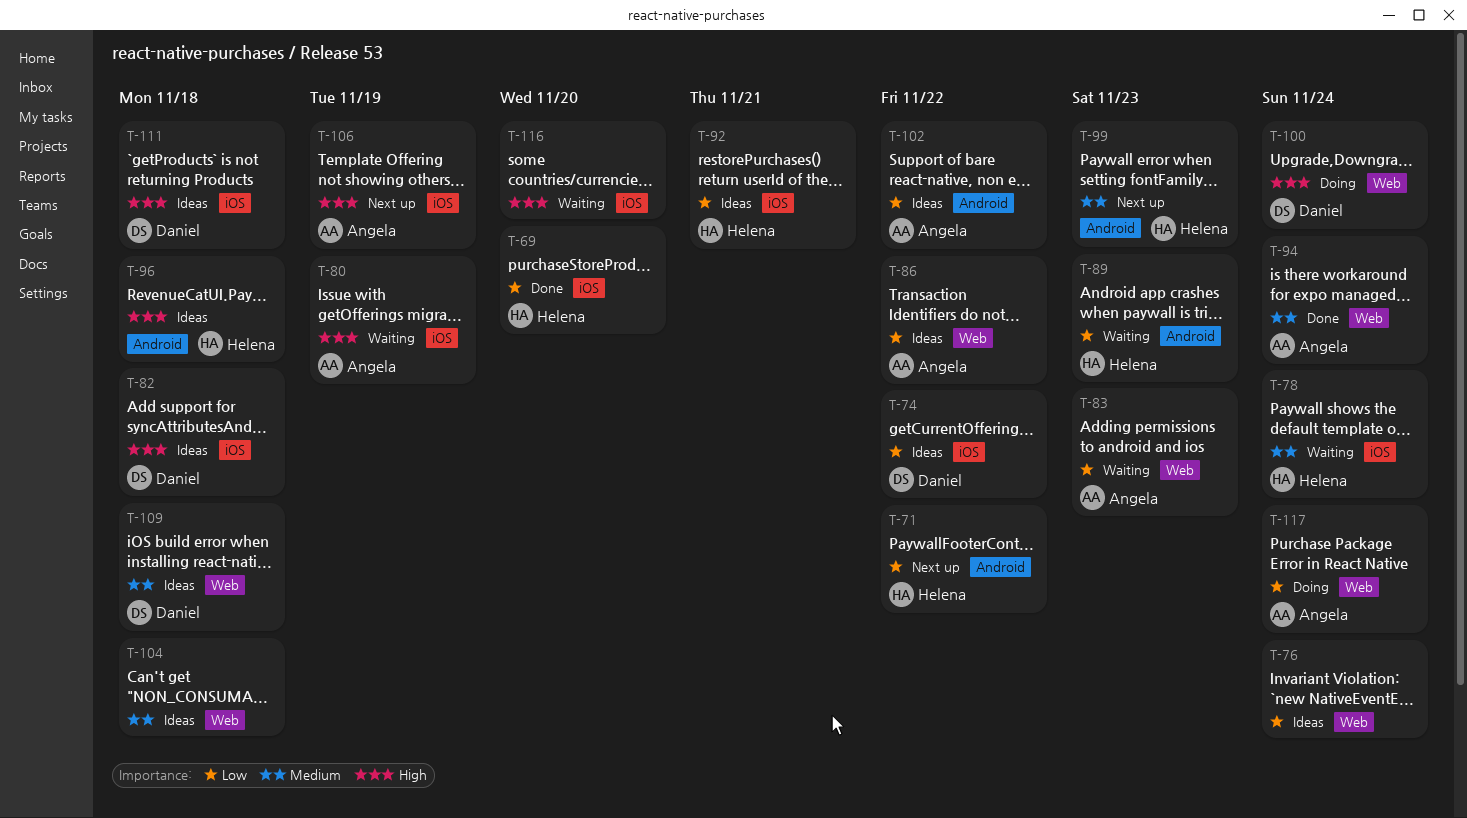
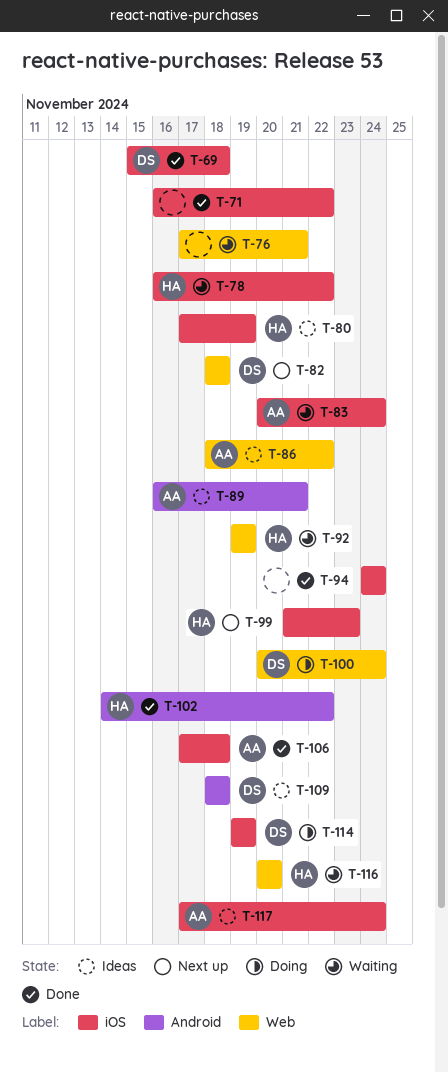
T-69, owner: Helena -> Daniel
T-69, due: Nov 20 -> Nov 18
T-71, status: Next up -> Done
T-71, owner: Helena -> none
T-71, label: Android -> iOS
T-74: present -> none
T-76, status: Ideas -> Waiting
T-76, due: Nov 24 -> Nov 21
T-78, due: Nov 24 -> Nov 22
T-80, status: Waiting -> Ideas
T-80, owner: Angela -> Helena
T-82, status: Ideas -> Next up
T-82, label: iOS -> Web
T-83, label: Web -> iOS
T-83, due: Nov 23 -> Nov 24
T-89, status: Waiting -> Ideas
T-89, owner: Helena -> Angela
T-89, due: Nov 23 -> Nov 21
T-92, status: Ideas -> Waiting
T-92, label: iOS -> Web
T-92, due: Nov 21 -> Nov 19
T-94, owner: Angela -> none
T-94, label: Web -> iOS
T-96: present -> none
T-99, label: Android -> iOS
T-102, status: Ideas -> Done
T-102, owner: Angela -> Helena
T-104: present -> none
T-106, status: Next up -> Done
T-106, due: Nov 19 -> Nov 18
T-109, label: Web -> Android
T-111: present -> none
T-114: none -> present
T-116, owner: none -> Helena
T-116, label: iOS -> Web
T-117, status: Doing -> Ideas
T-117, label: Web -> iOS

